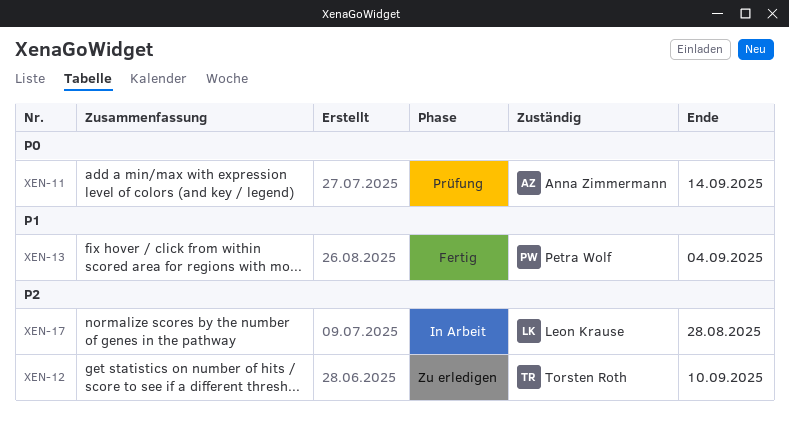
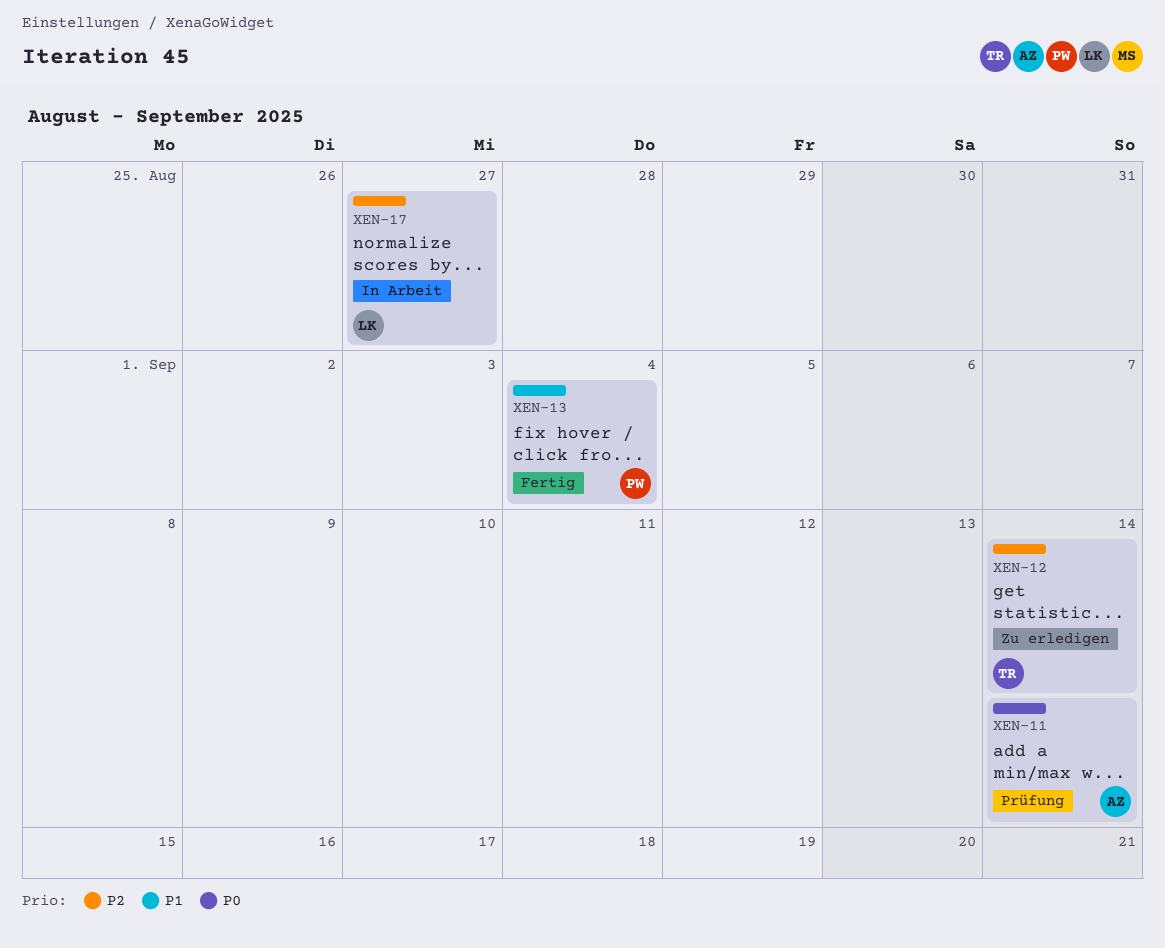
XEN-12, due: Sep 10 -> Sep 14
XEN-17, due: Aug 28 -> Aug 27

